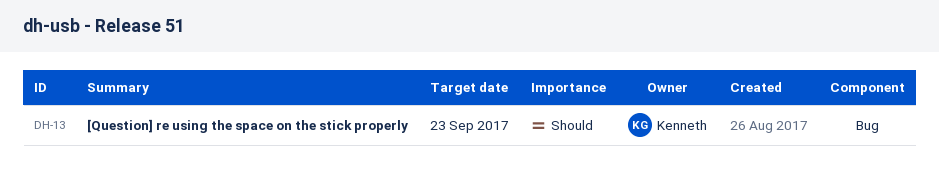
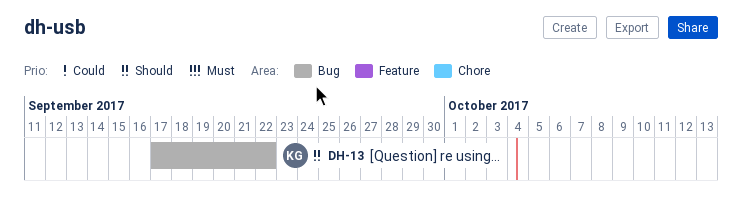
DH-13, due: Sep 23 -> Sep 22

